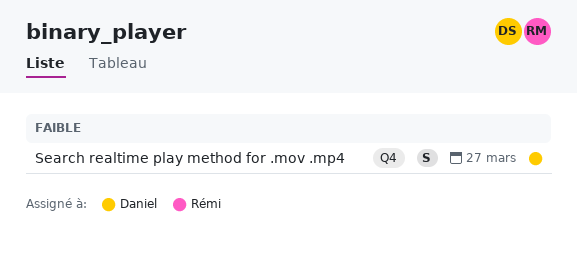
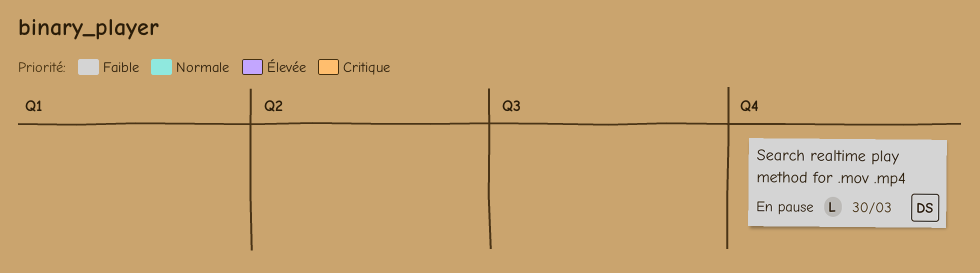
Search realtime play method for .mov .mp4, estimate: S -> L
Search realtime play method for .mov .mp4, due: Mar 27 -> Mar 30

